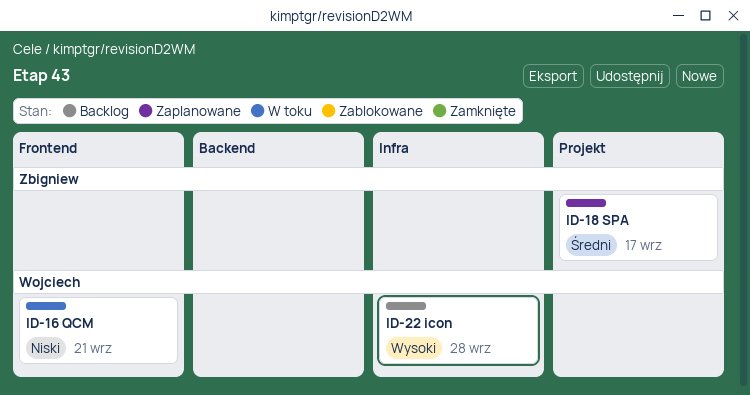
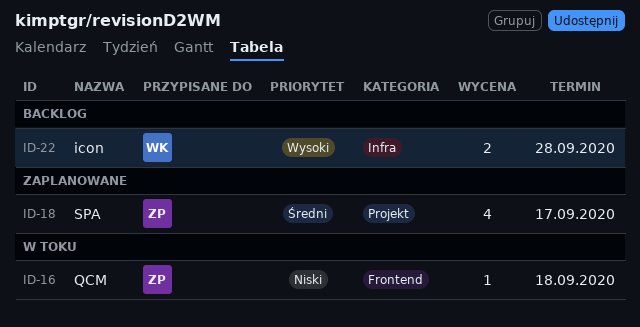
ID-16, owner: Wojciech -> Zbigniew
ID-16, due: Sep 21 -> Sep 18

